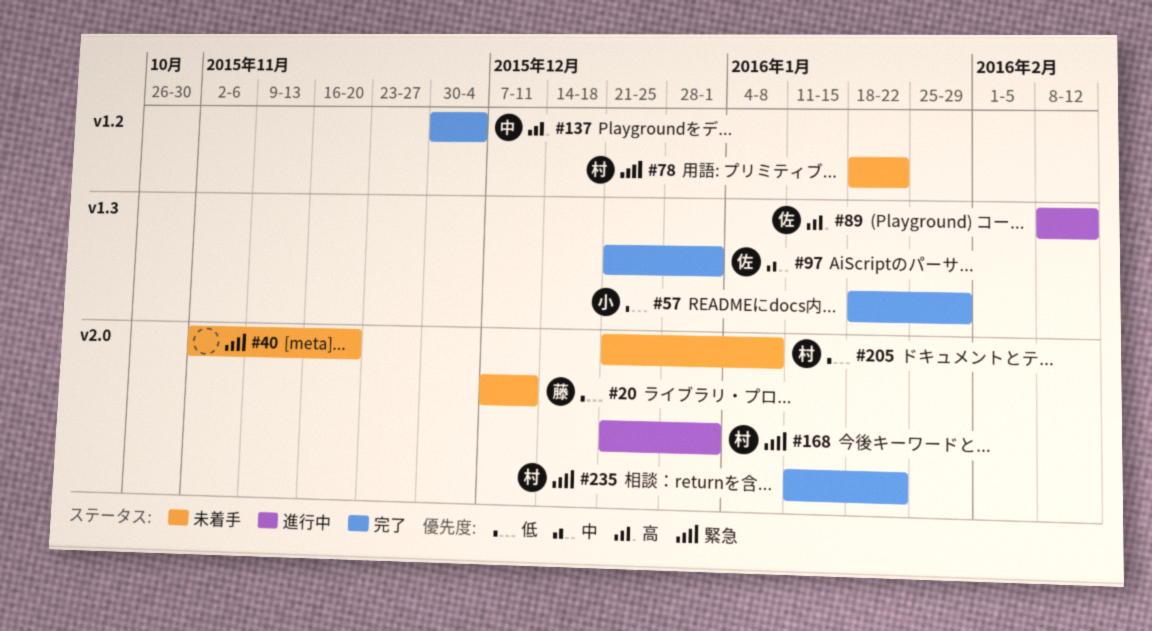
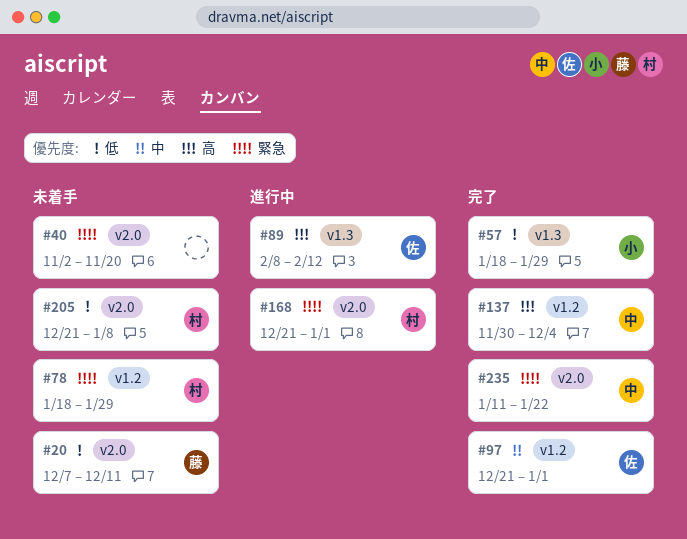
#78, due: Jan 22 -> Jan 29
#97, label: v1.3 -> v1.2
#235, owner: 村 -> 中

